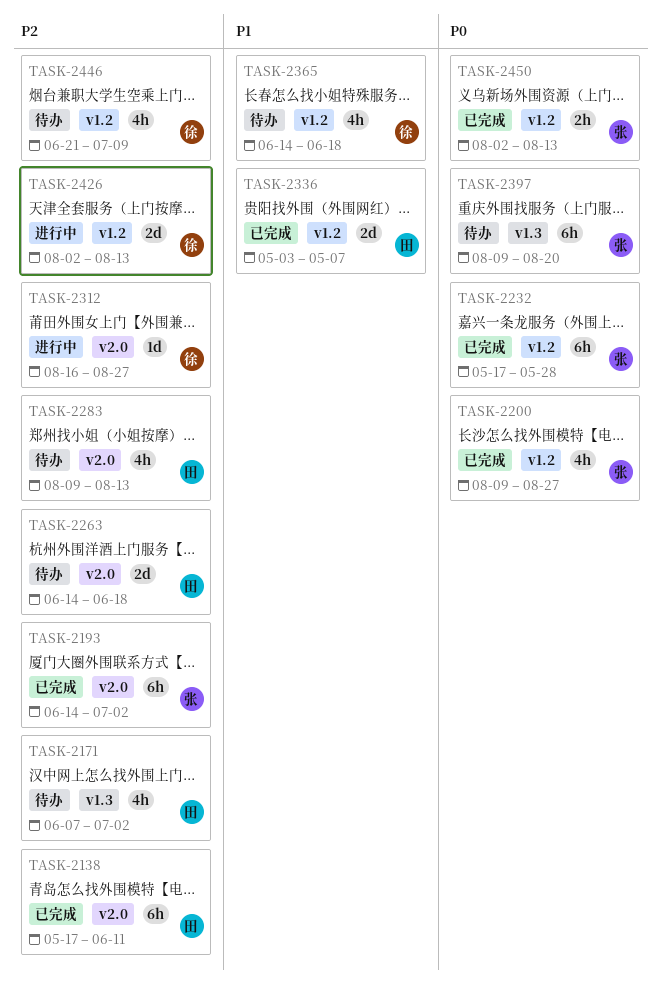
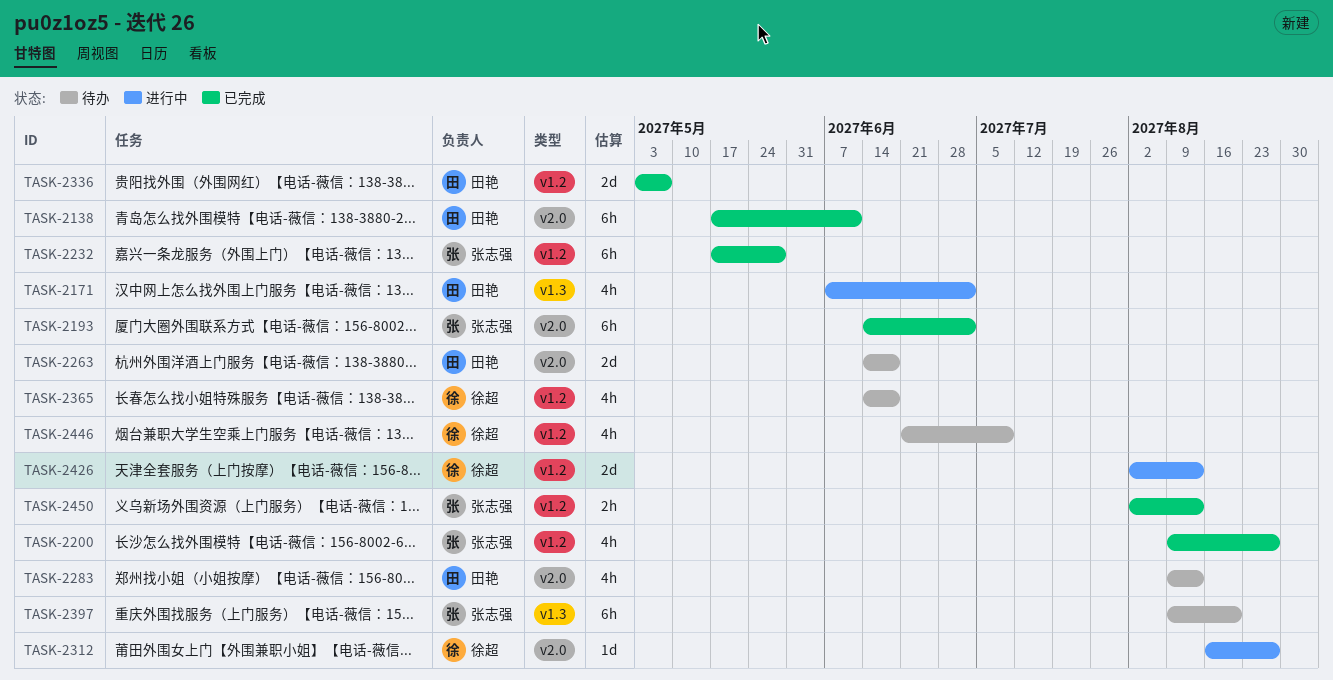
TASK-2171, status: 待办 -> 进行中

